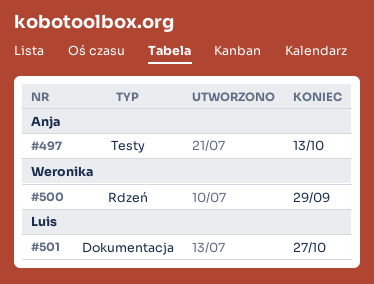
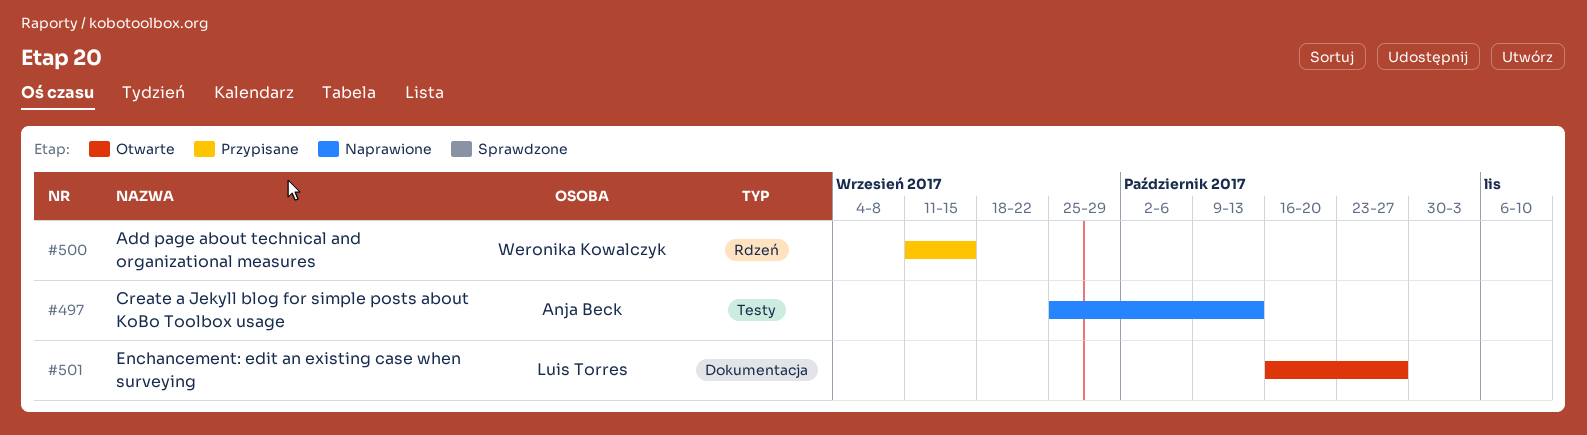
#500, due: Sep 29 -> Sep 15

